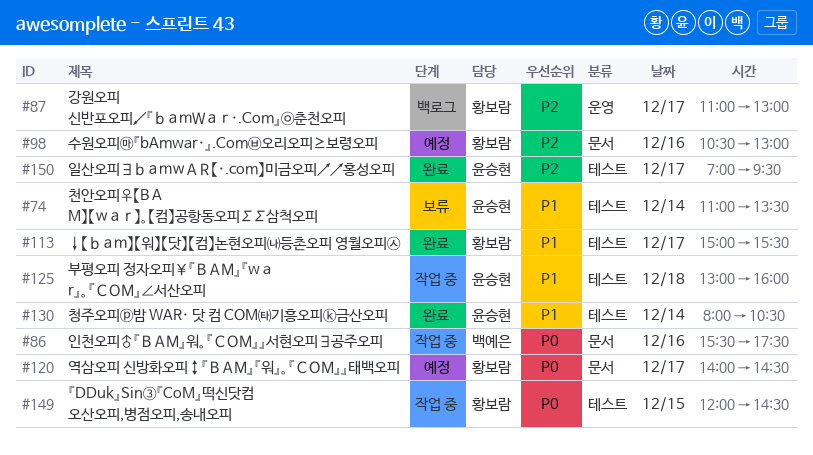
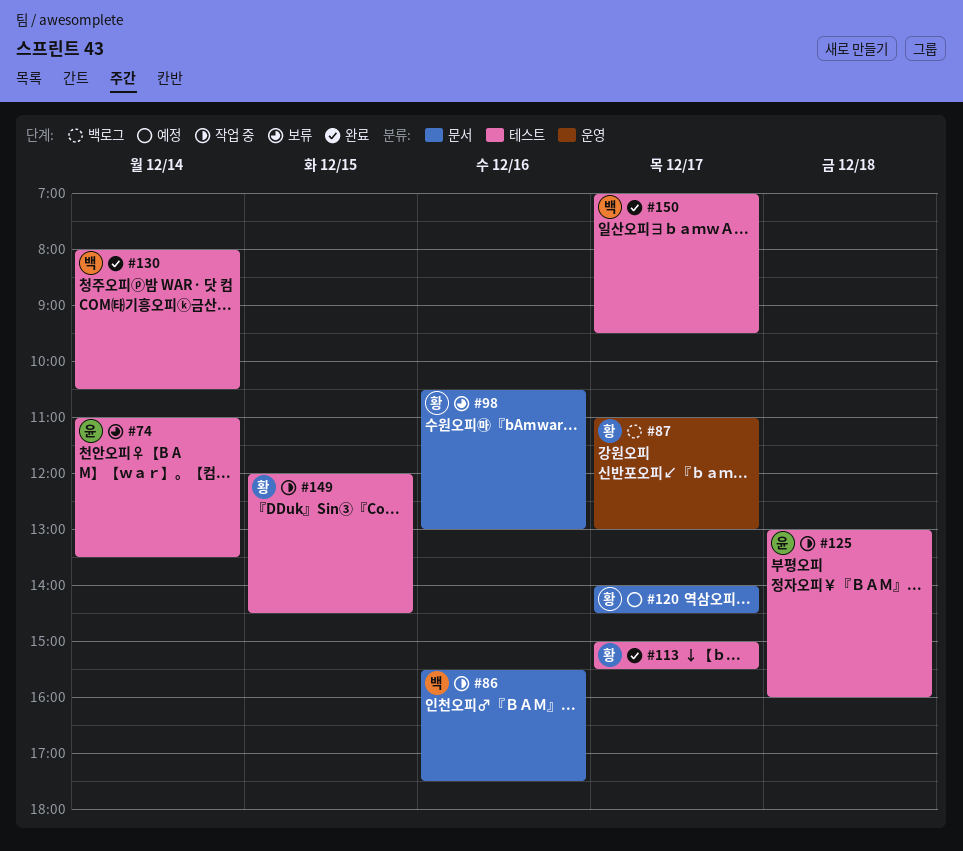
#98, status: 예정 -> 보류
#130, owner: 윤승현 -> 백예은
#150, owner: 윤승현 -> 백예은

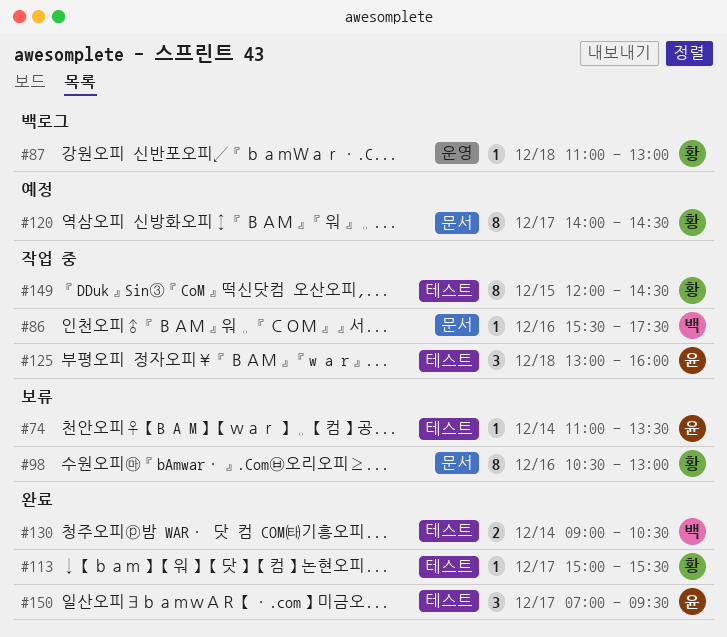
#87, day: Dec 17 -> Dec 18
#130, begins: 08:00 -> 09:00
#150, owner: 백 -> 윤

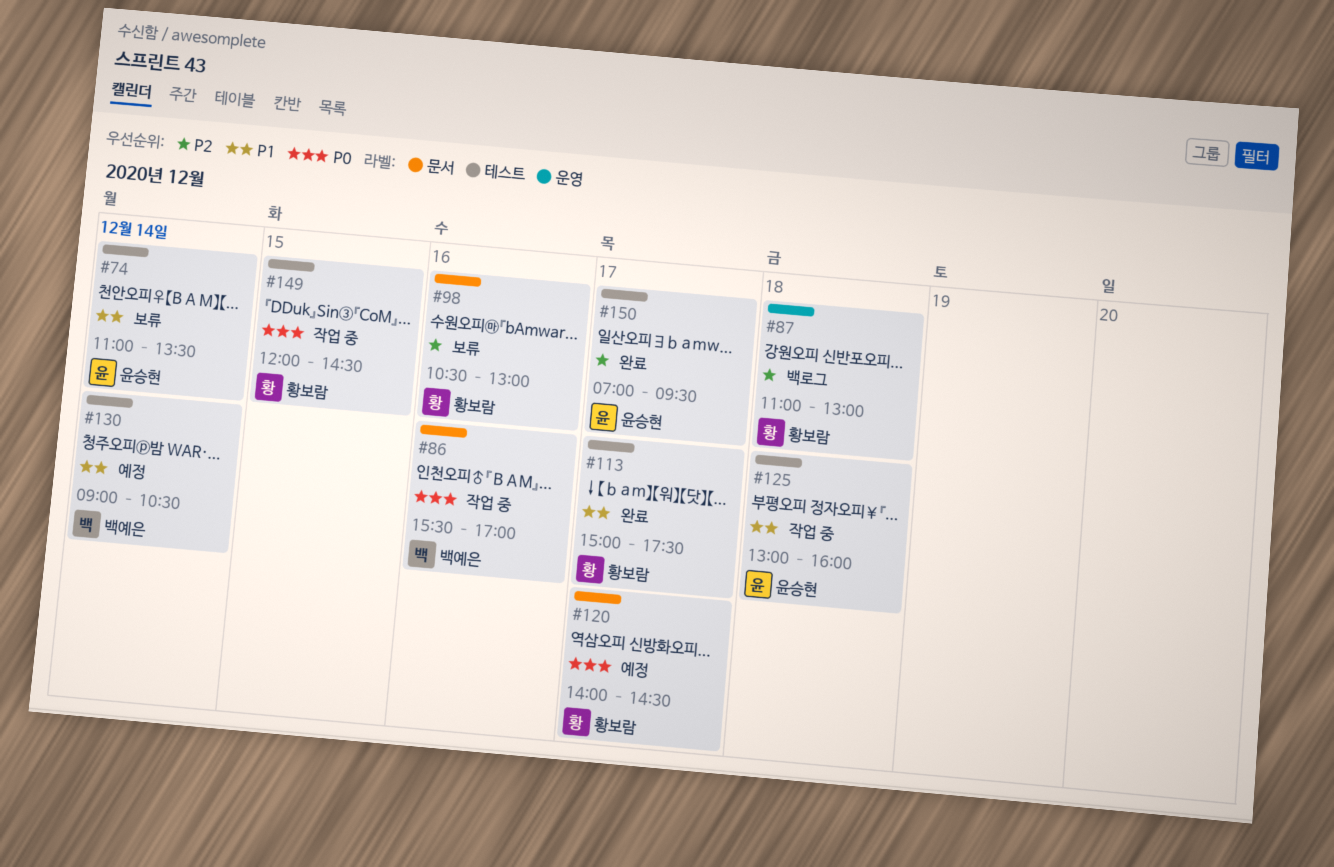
#86, ends: 17:30 -> 17:00
#113, ends: 15:30 -> 17:30
#130, status: 완료 -> 예정

